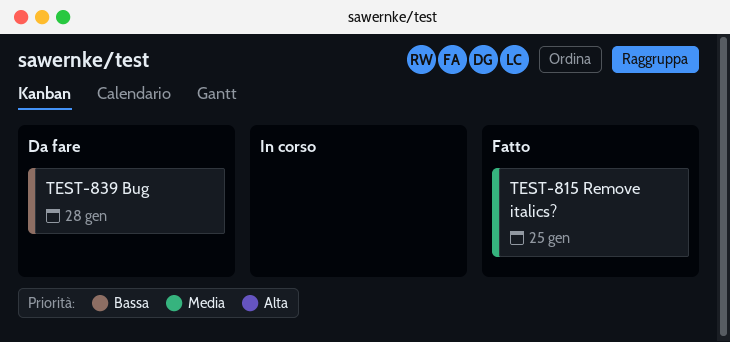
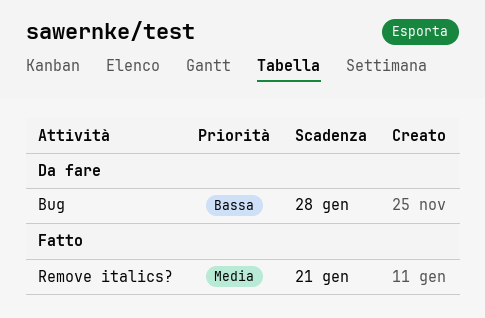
Remove italics?, due: Jan 25 -> Jan 21

